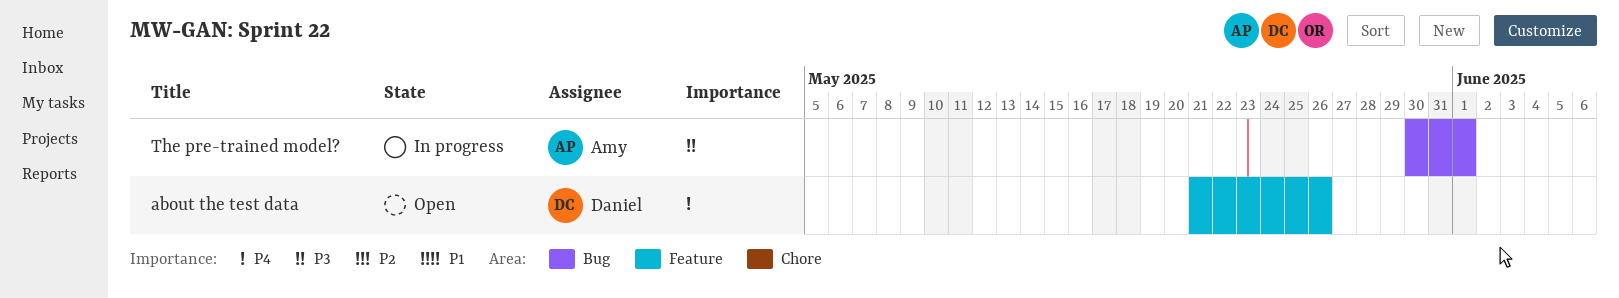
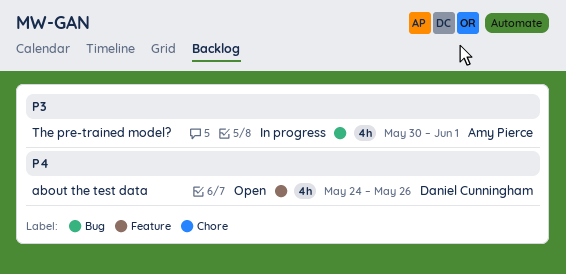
about the test data, start: May 21 -> May 24

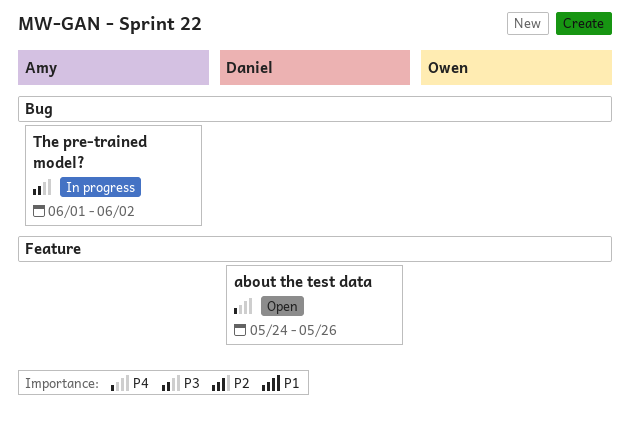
The pre-trained model?, start: May 30 -> Jun 1
The pre-trained model?, due: Jun 1 -> Jun 2

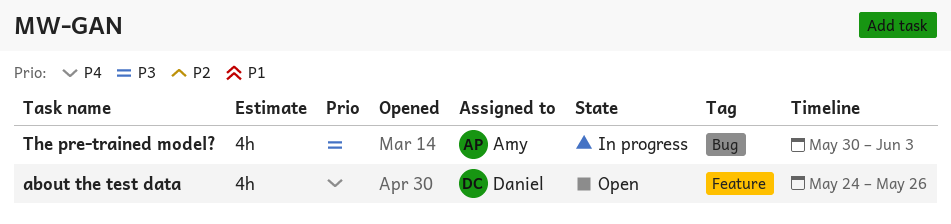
The pre-trained model?, start: Jun 1 -> May 30
The pre-trained model?, due: Jun 2 -> Jun 3

